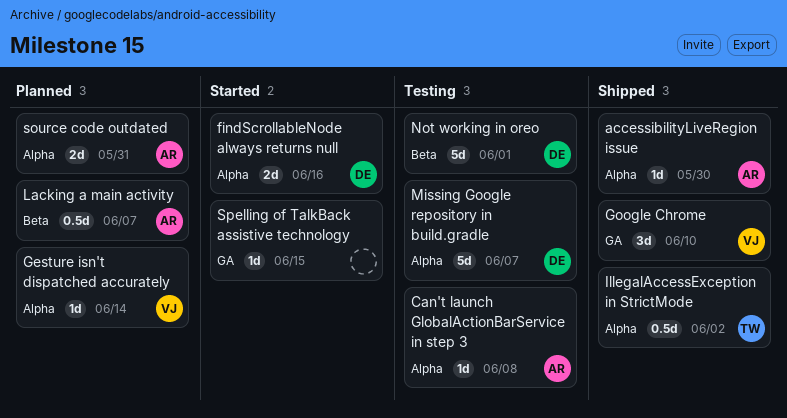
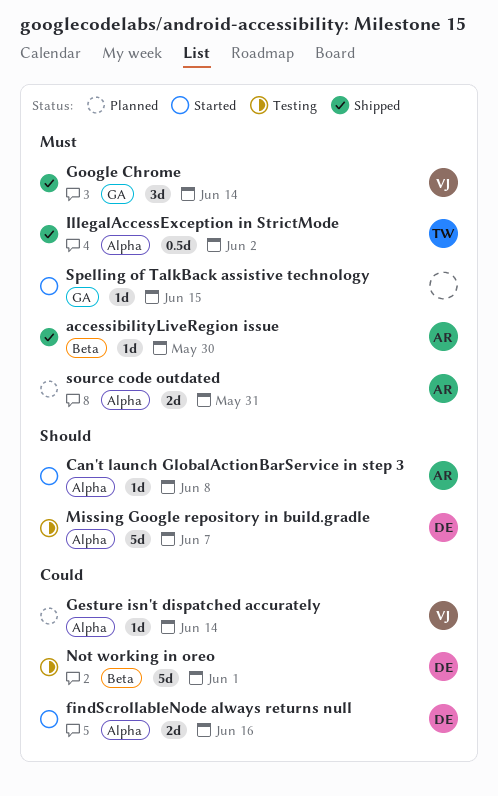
accessibilityLiveRegion issue, label: Alpha -> Beta
Can't launch GlobalActionBarService in step 3, status: Testing -> Started
Google Chrome, due: Jun 10 -> Jun 14
Lacking a main activity: present -> none

